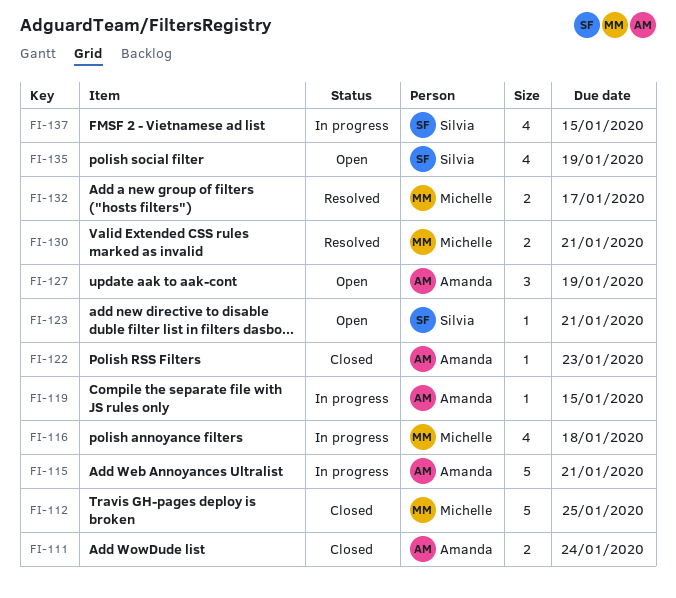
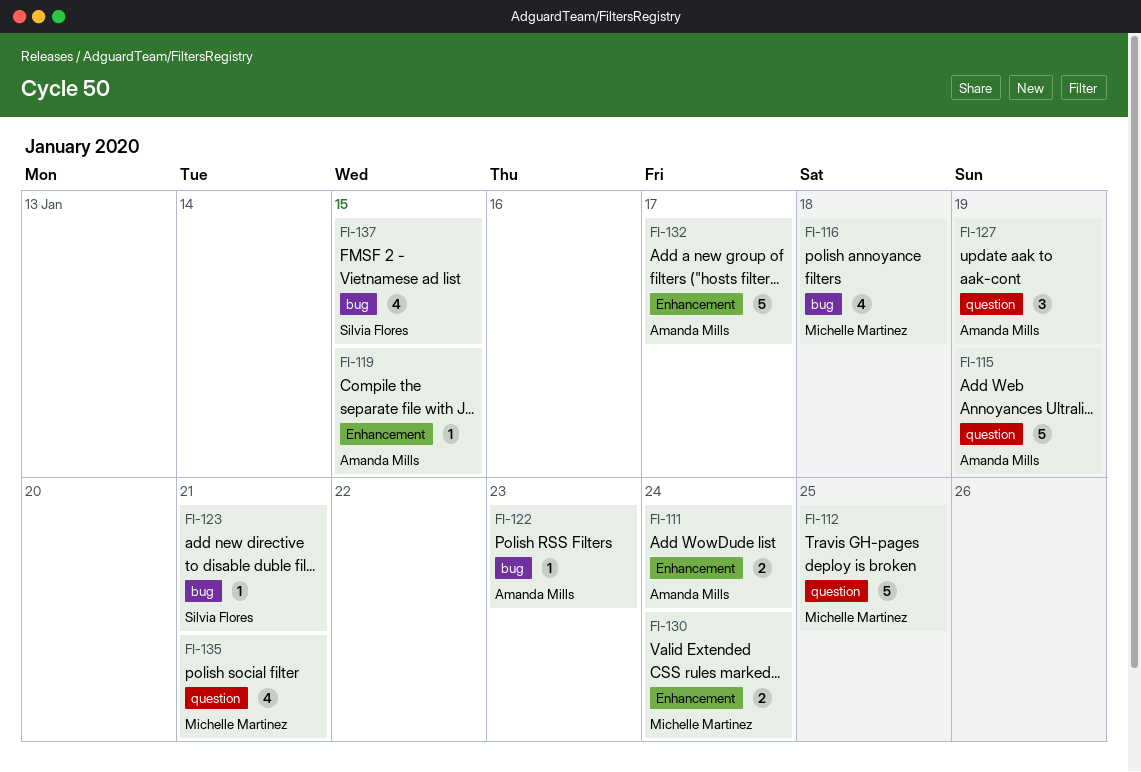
FI-115, due: Jan 21 -> Jan 19
FI-130, due: Jan 21 -> Jan 24
FI-132, owner: Michelle Martinez -> Amanda Mills
FI-132, estimate: 2 -> 5
FI-135, owner: Silvia Flores -> Michelle Martinez
FI-135, due: Jan 19 -> Jan 21

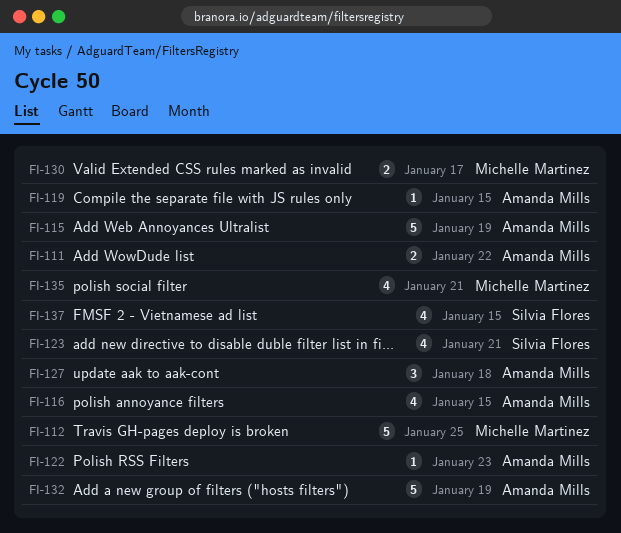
FI-111, due: Jan 24 -> Jan 22
FI-116, owner: Michelle Martinez -> Amanda Mills
FI-116, due: Jan 18 -> Jan 15
FI-123, estimate: 1 -> 4
FI-127, due: Jan 19 -> Jan 18
FI-130, due: Jan 24 -> Jan 17
FI-132, due: Jan 17 -> Jan 19

